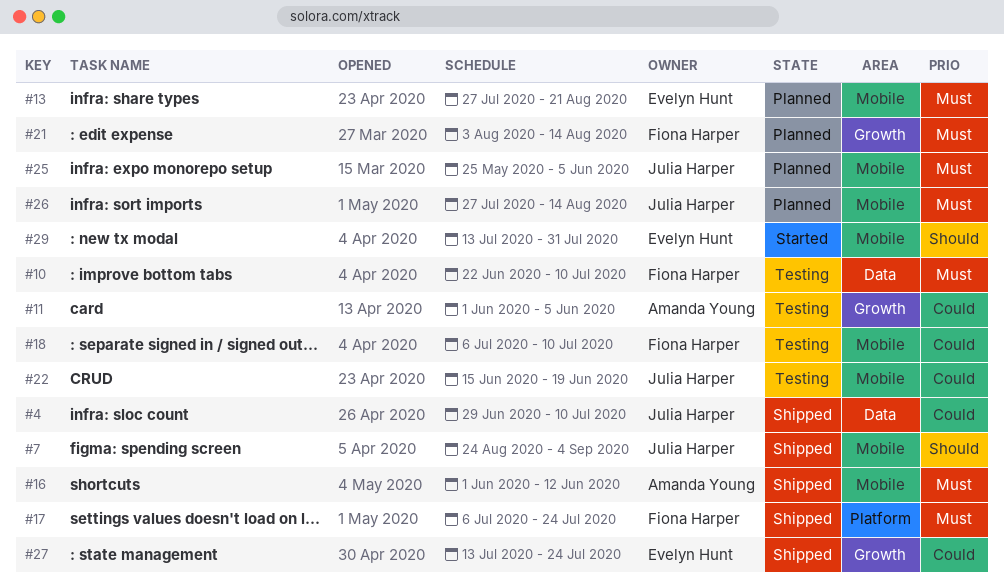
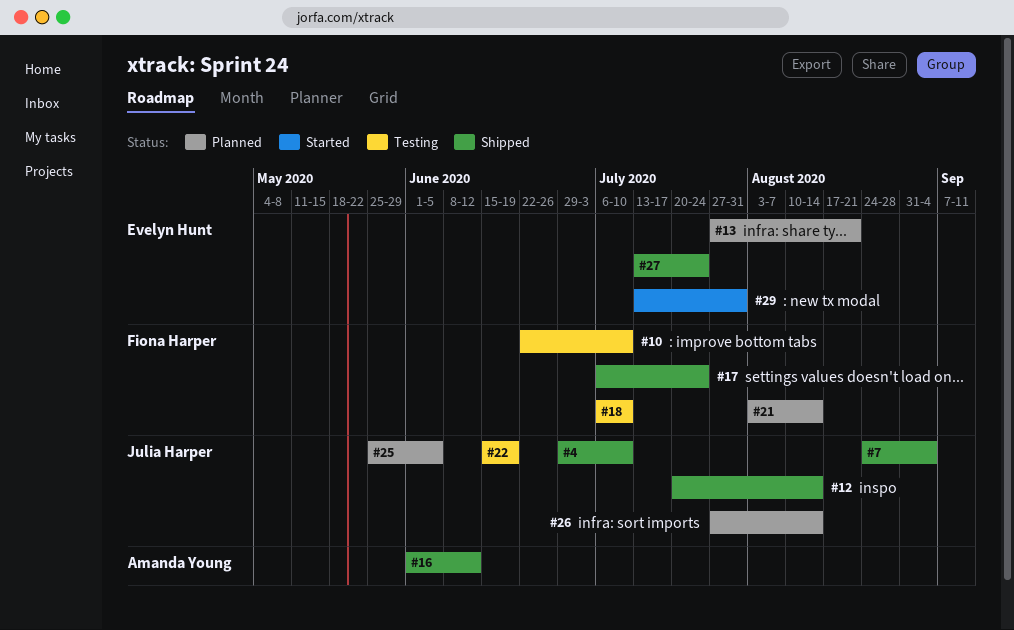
#11: present -> none
#12: none -> present

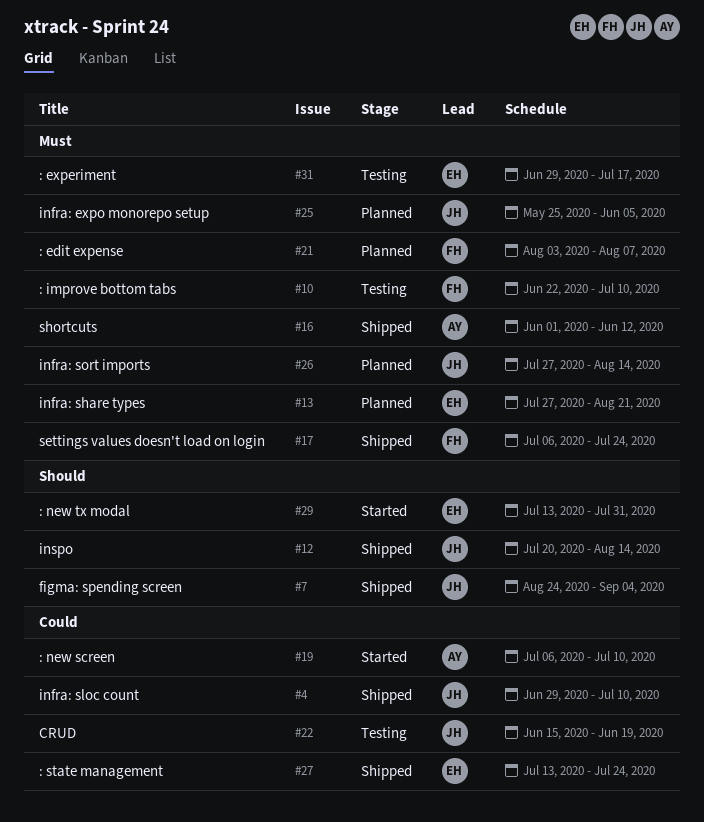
#18: present -> none
#19: none -> present
#21, due: Aug 14 -> Aug 7
#31: none -> present

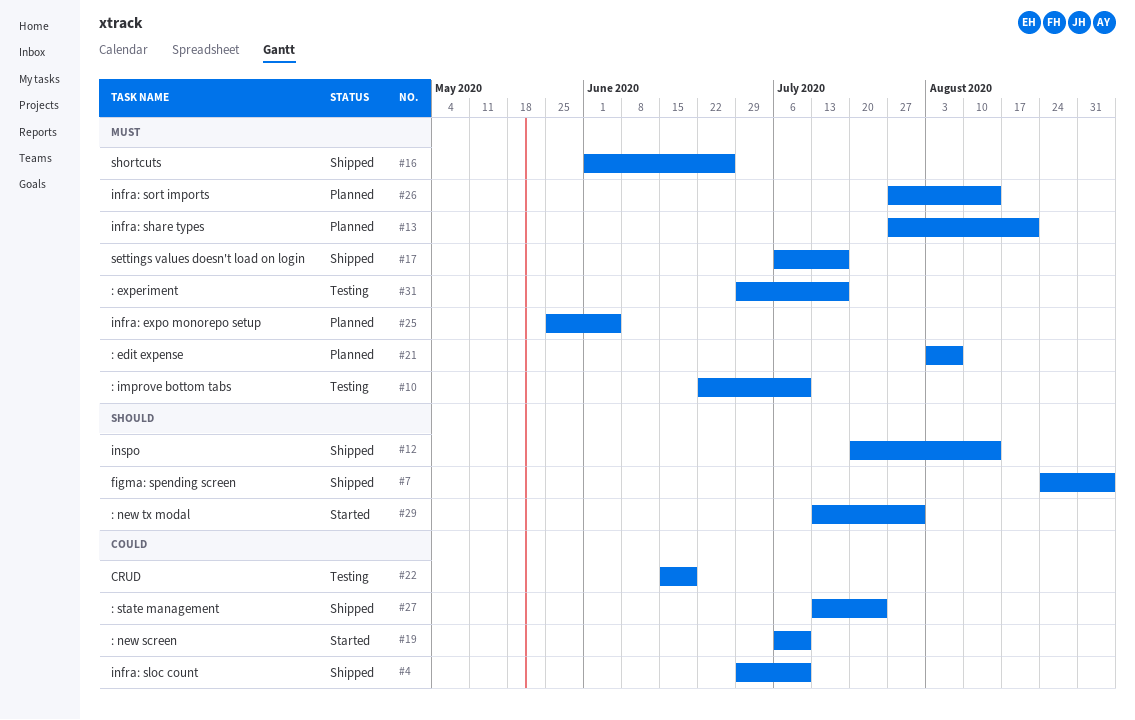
#16, due: Jun 12 -> Jun 26
#17, due: Jul 24 -> Jul 17

